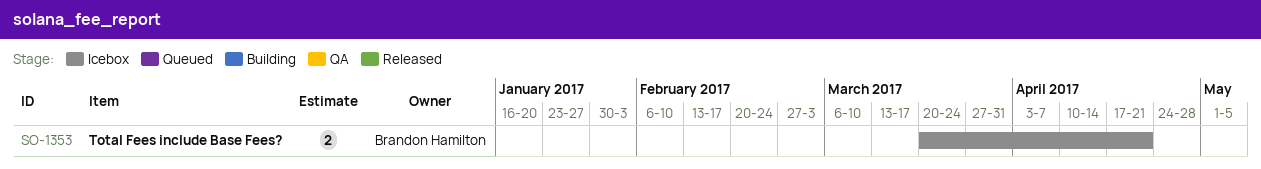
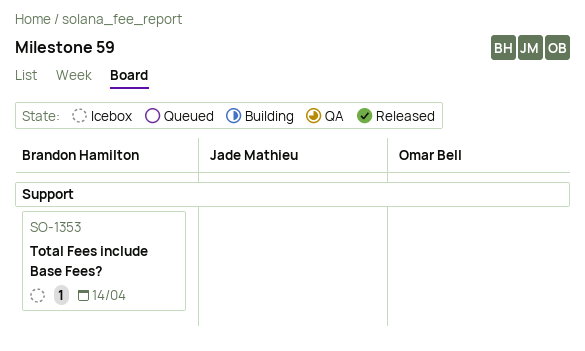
SO-1353, estimate: 2 -> 1
SO-1353, due: Apr 21 -> Apr 14

